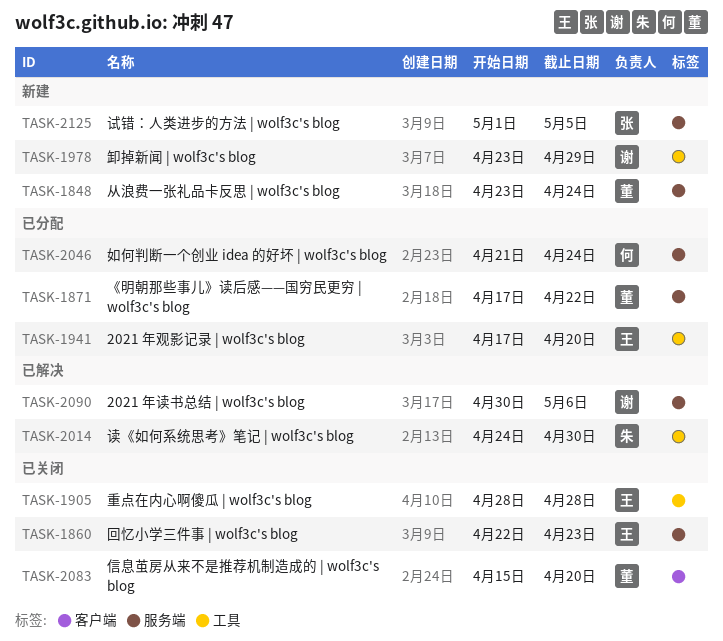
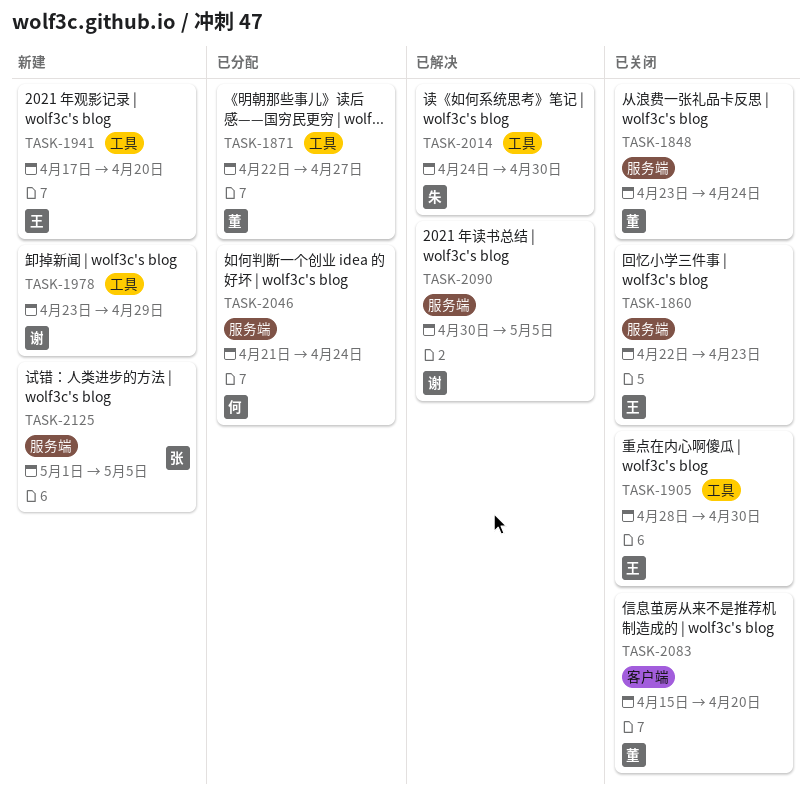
TASK-1848, status: 新建 -> 已关闭
TASK-1871, label: 服务端 -> 工具
TASK-1871, start: Apr 17 -> Apr 22
TASK-1871, due: Apr 22 -> Apr 27
TASK-1905, due: Apr 28 -> Apr 30
TASK-1941, status: 已分配 -> 新建
TASK-2090, due: May 6 -> May 5

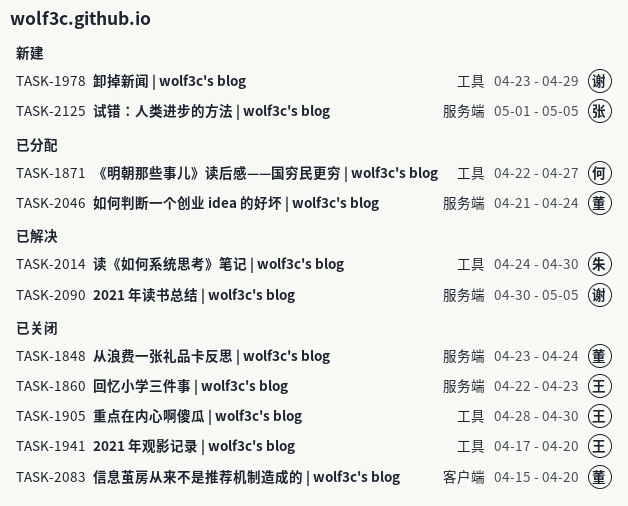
TASK-1871, owner: 董 -> 何
TASK-1941, status: 新建 -> 已关闭
TASK-2046, owner: 何 -> 董

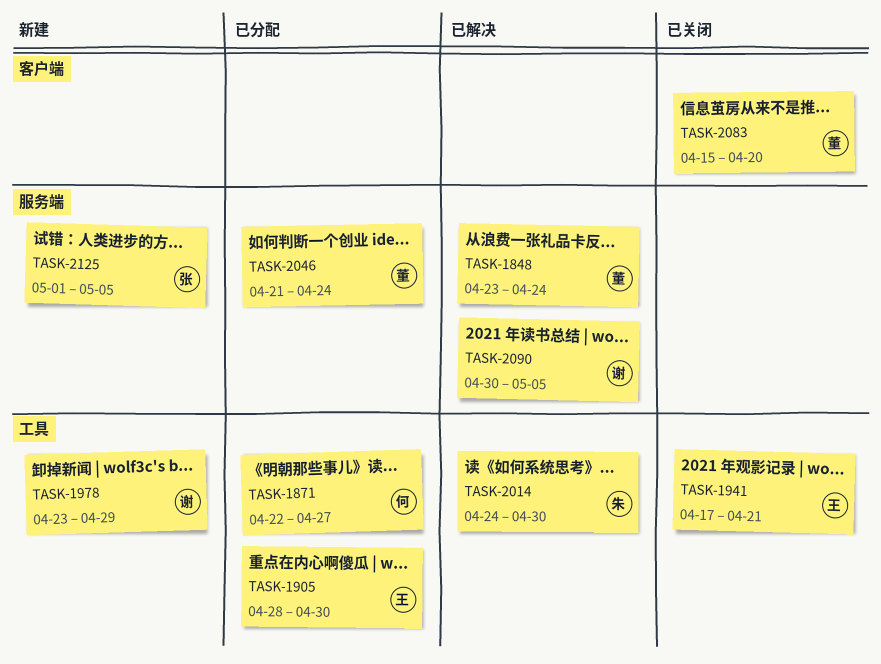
TASK-1848, status: 已关闭 -> 已解决
TASK-1860: present -> none
TASK-1905, status: 已关闭 -> 已分配
TASK-1941, due: Apr 20 -> Apr 21

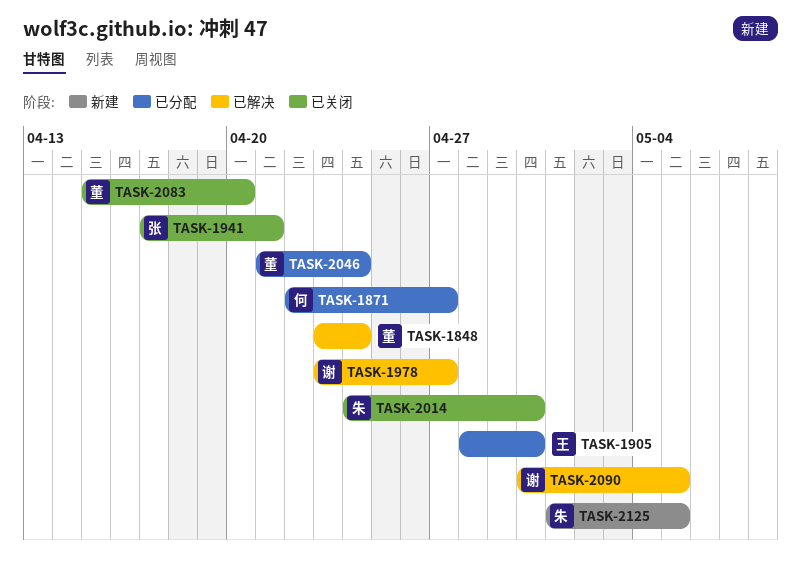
TASK-1941, owner: 王 -> 张
TASK-1978, status: 新建 -> 已解决
TASK-1978, due: Apr 29 -> Apr 27
TASK-2014, status: 已解决 -> 已关闭
TASK-2125, owner: 张 -> 朱

